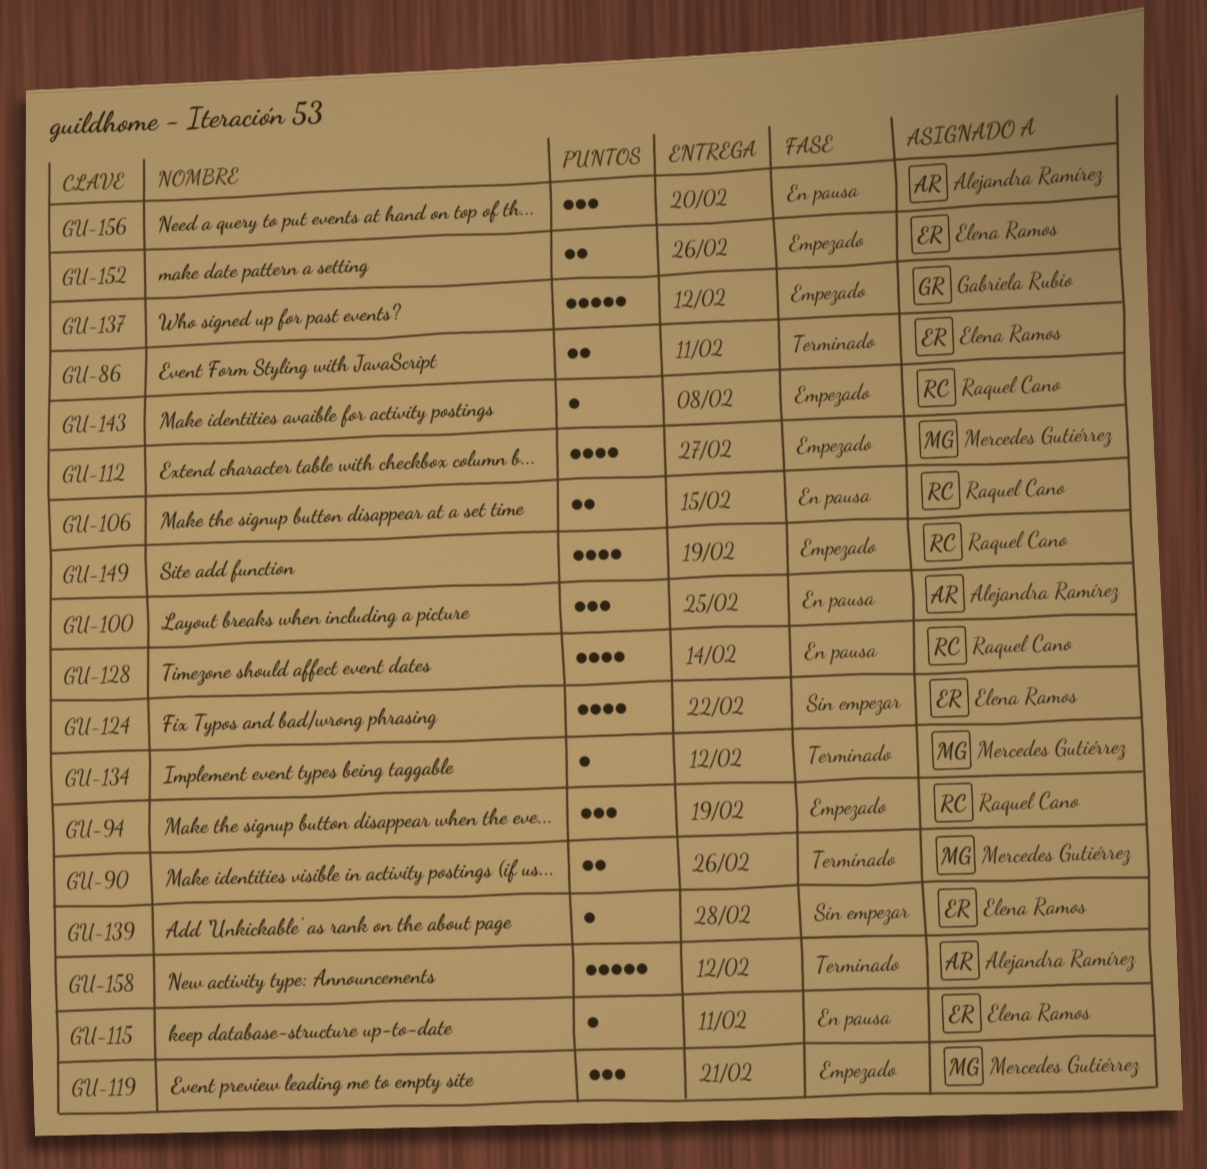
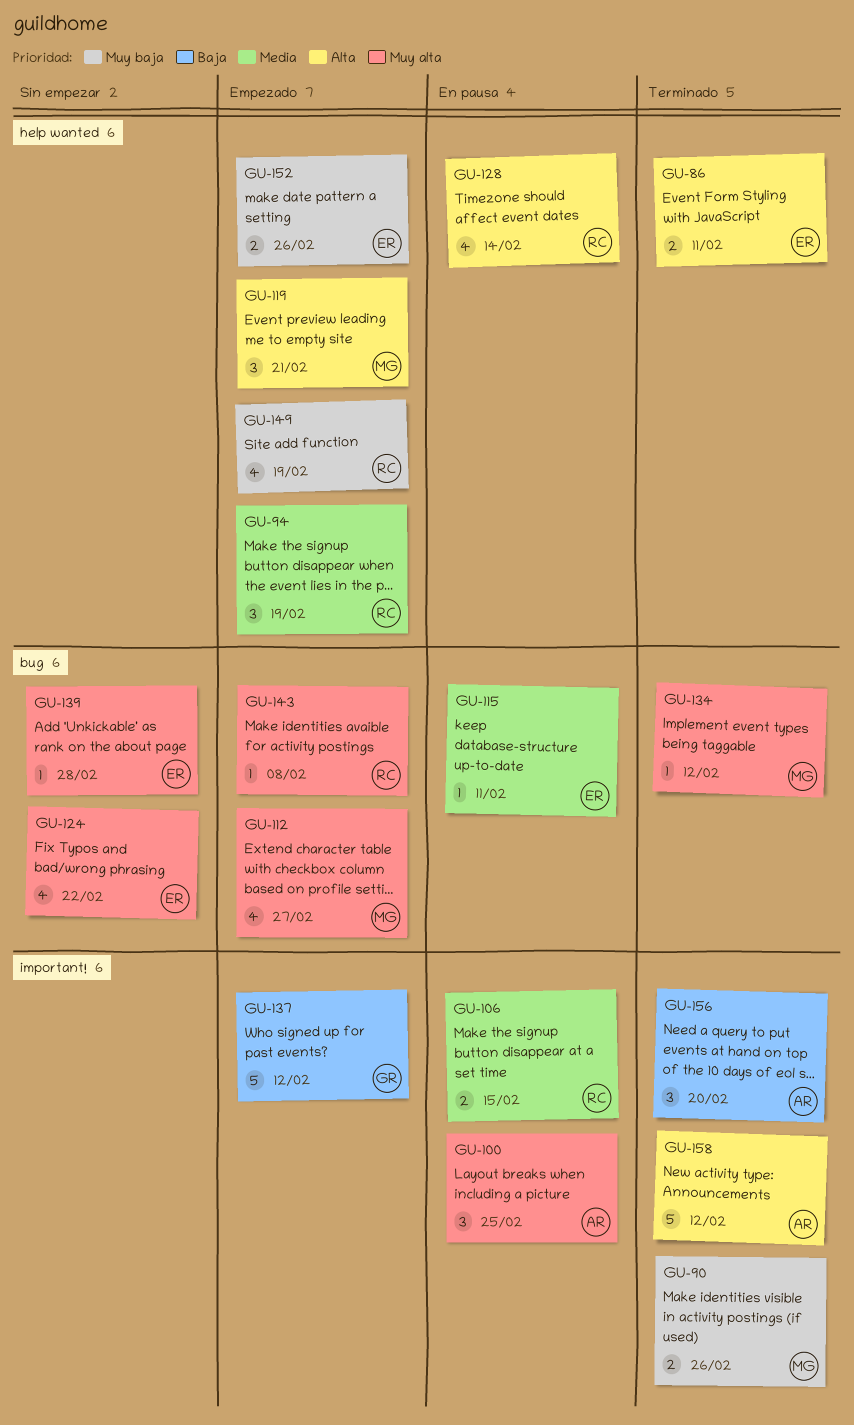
GU-156, status: En pausa -> Terminado

